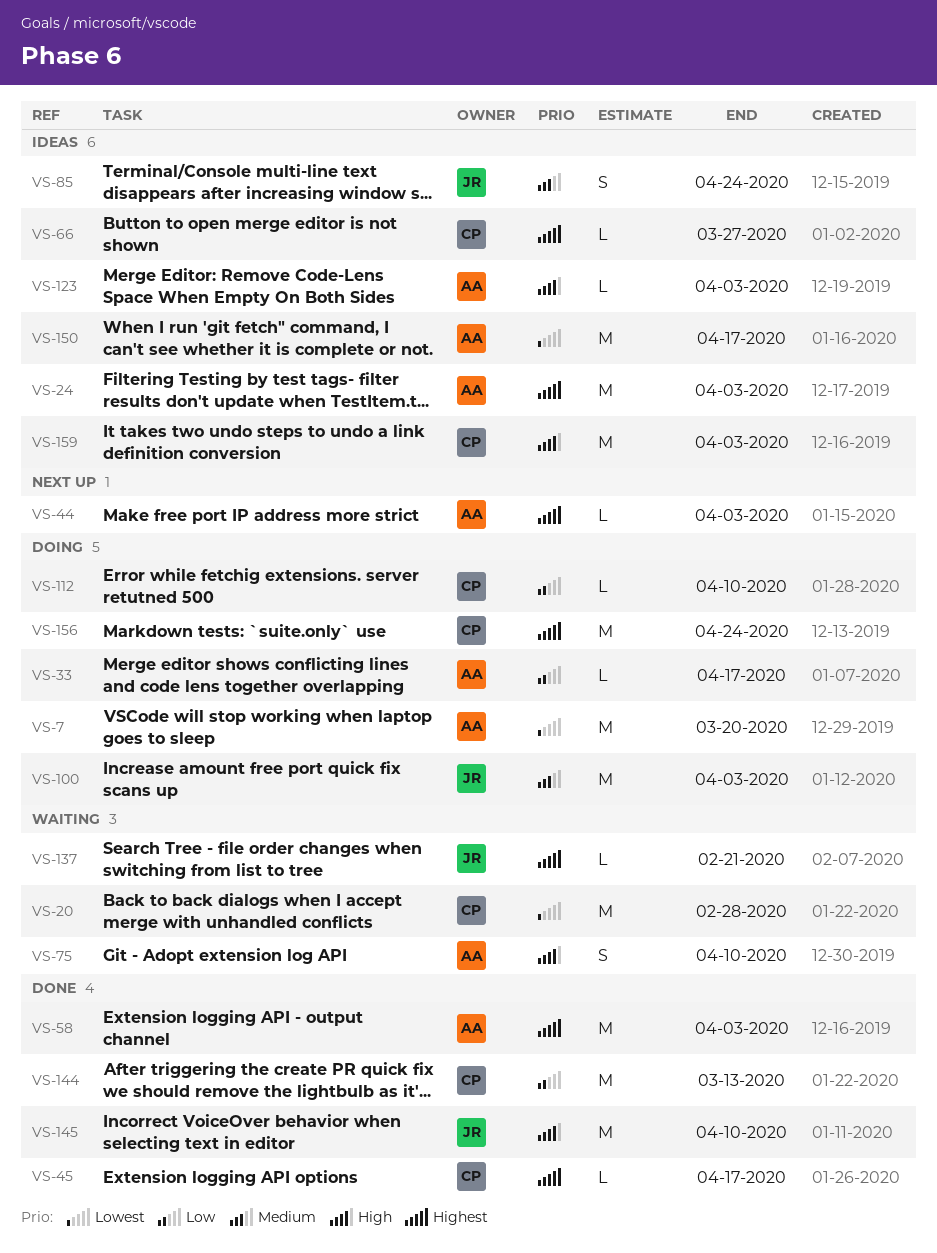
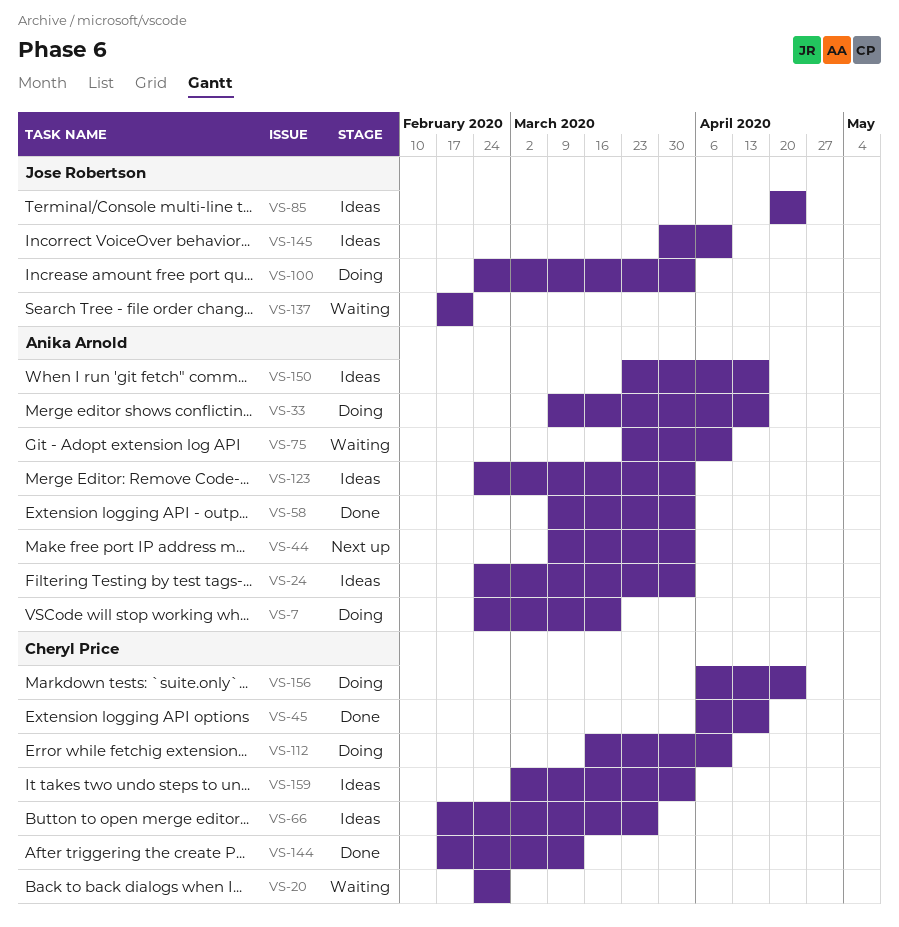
VS-145, status: Done -> Ideas

